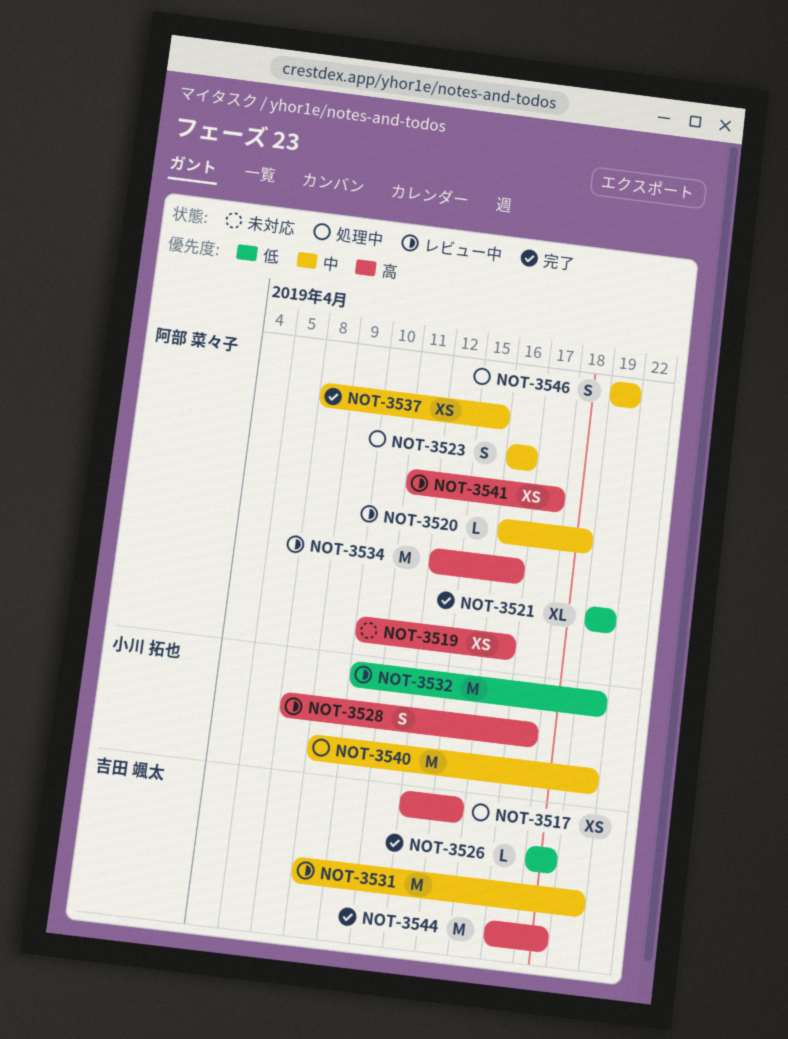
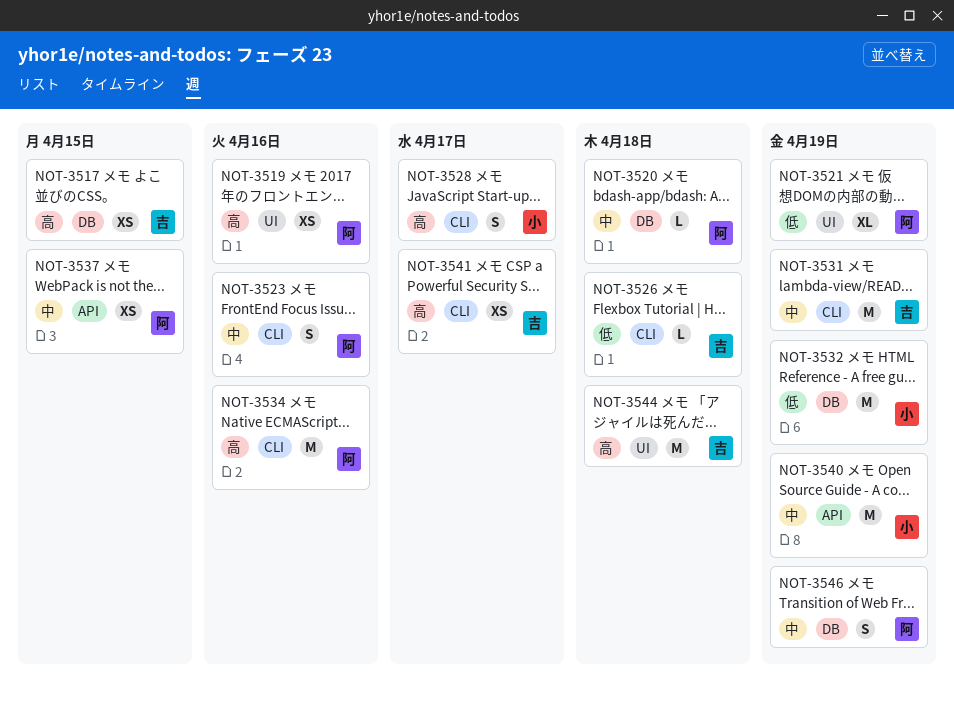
NOT-3541, owner: 阿部 菜々子 -> 吉田 颯太

